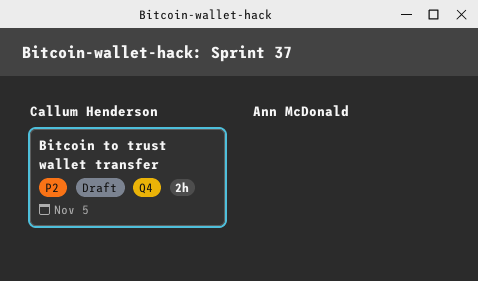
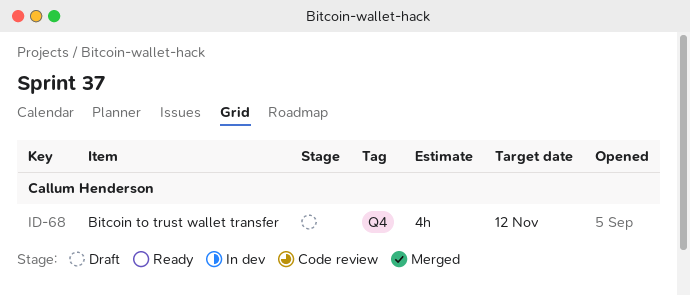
Bitcoin to trust wallet transfer, estimate: 2h -> 4h
Bitcoin to trust wallet transfer, due: Nov 5 -> Nov 12

